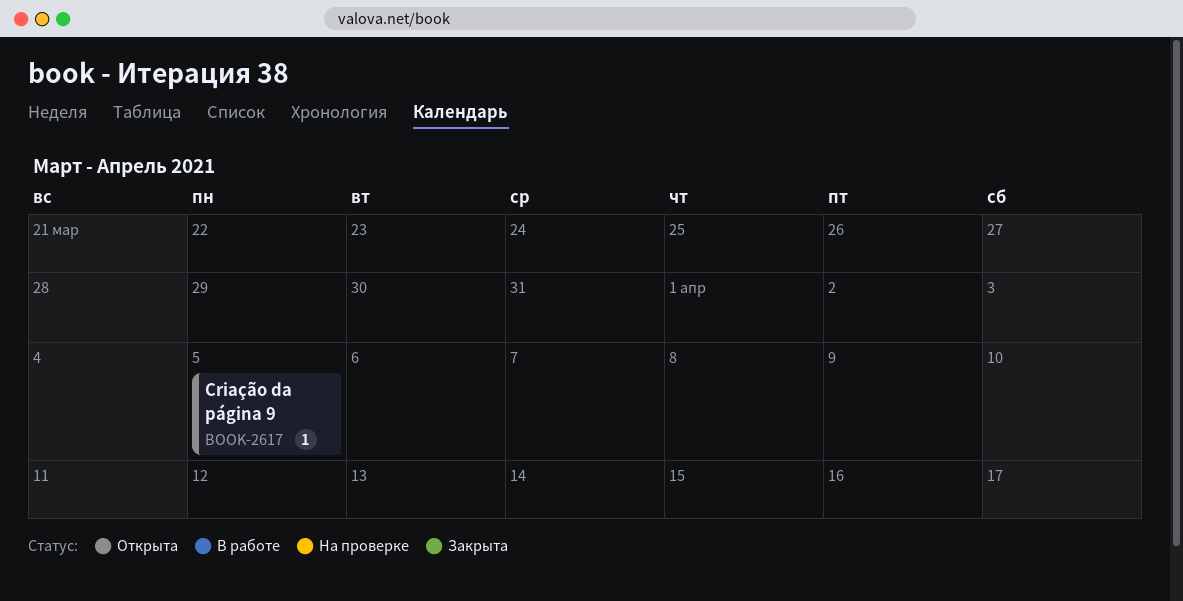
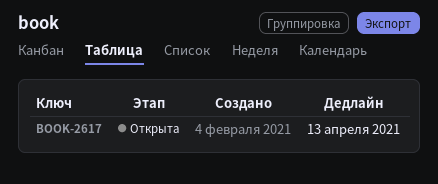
BOOK-2617, due: Apr 5 -> Apr 13

